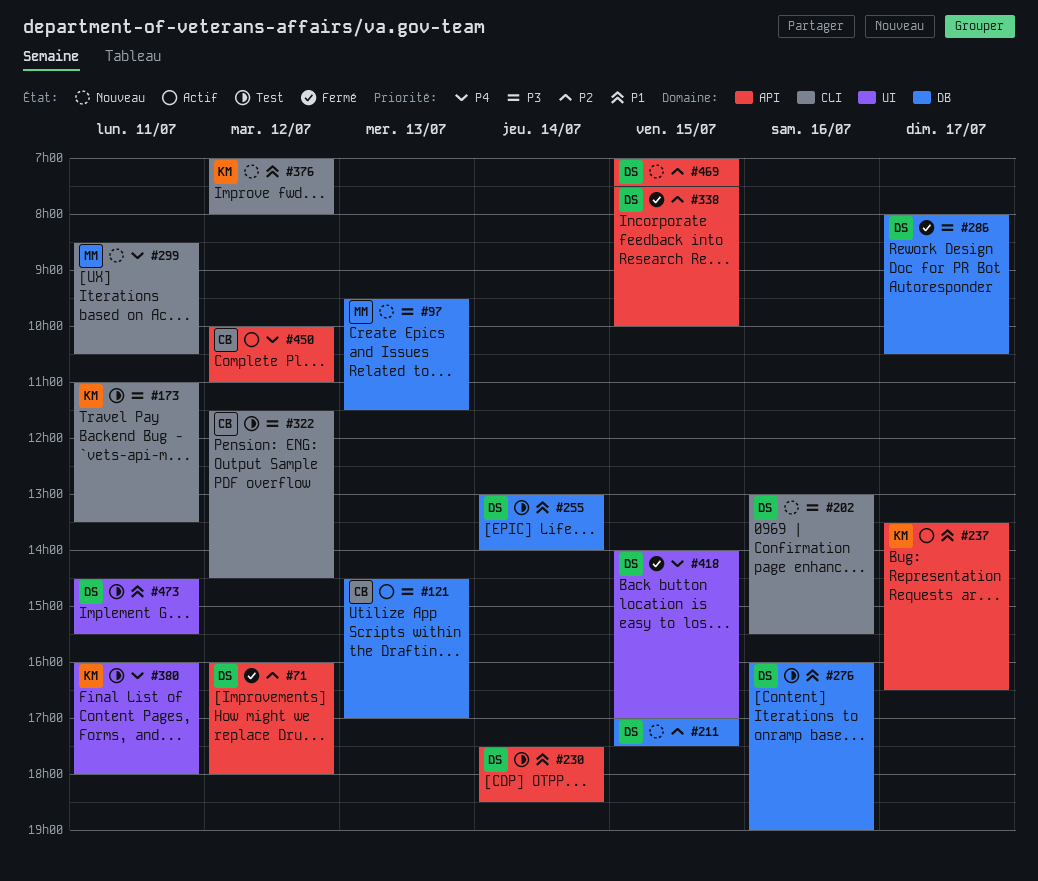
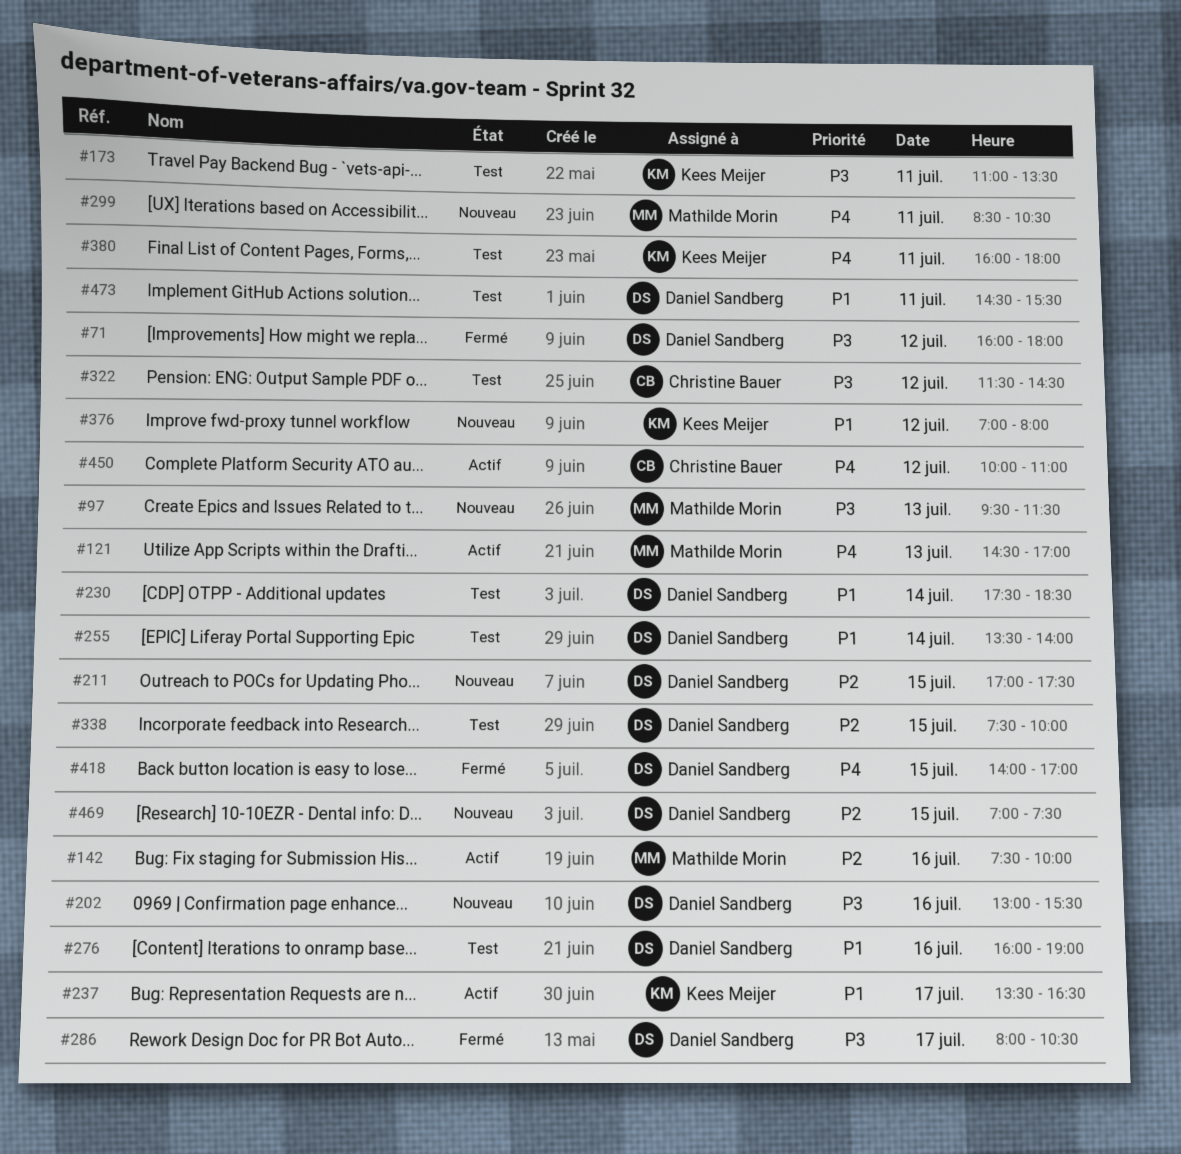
#71, priority: P2 -> P3
#121, owner: Christine Bauer -> Mathilde Morin
#121, priority: P3 -> P4
#142: none -> present
#255, begins: 13:00 -> 13:30
#338, status: Fermé -> Test

